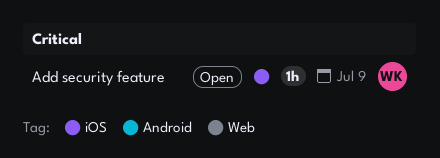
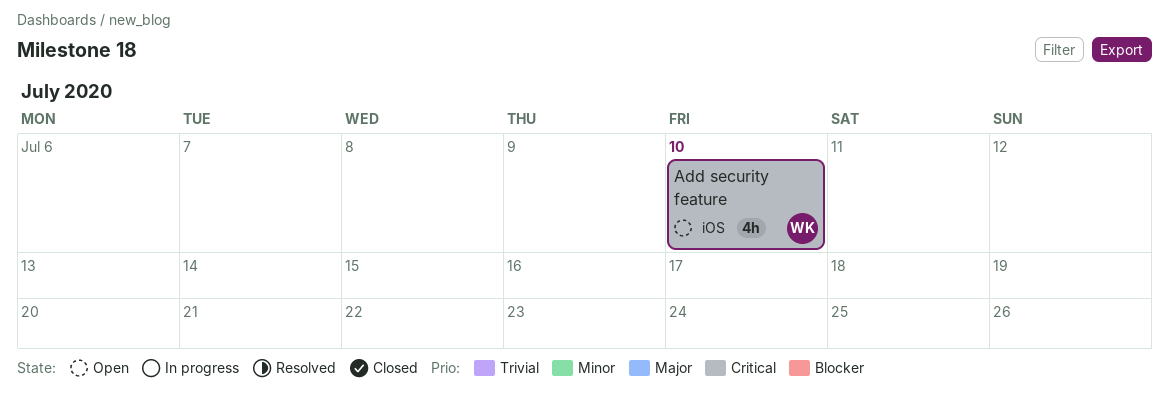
Add security feature, estimate: 1h -> 4h
Add security feature, due: Jul 9 -> Jul 10

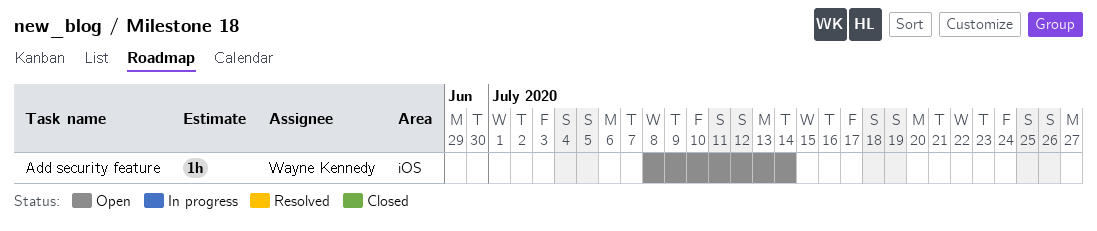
Add security feature, estimate: 4h -> 1h
Add security feature, due: Jul 10 -> Jul 14

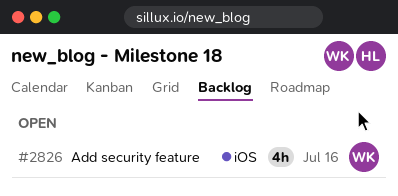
Add security feature, estimate: 1h -> 4h
Add security feature, due: Jul 14 -> Jul 16

